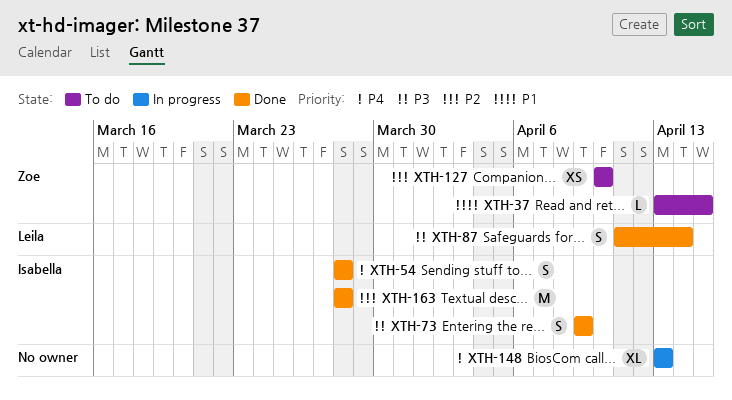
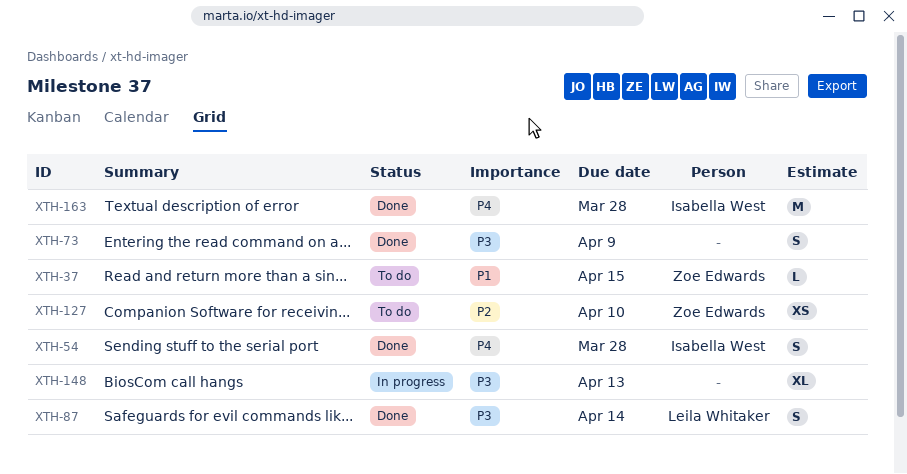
XTH-73, owner: Isabella West -> none
XTH-148, priority: P4 -> P3
XTH-163, priority: P2 -> P4

